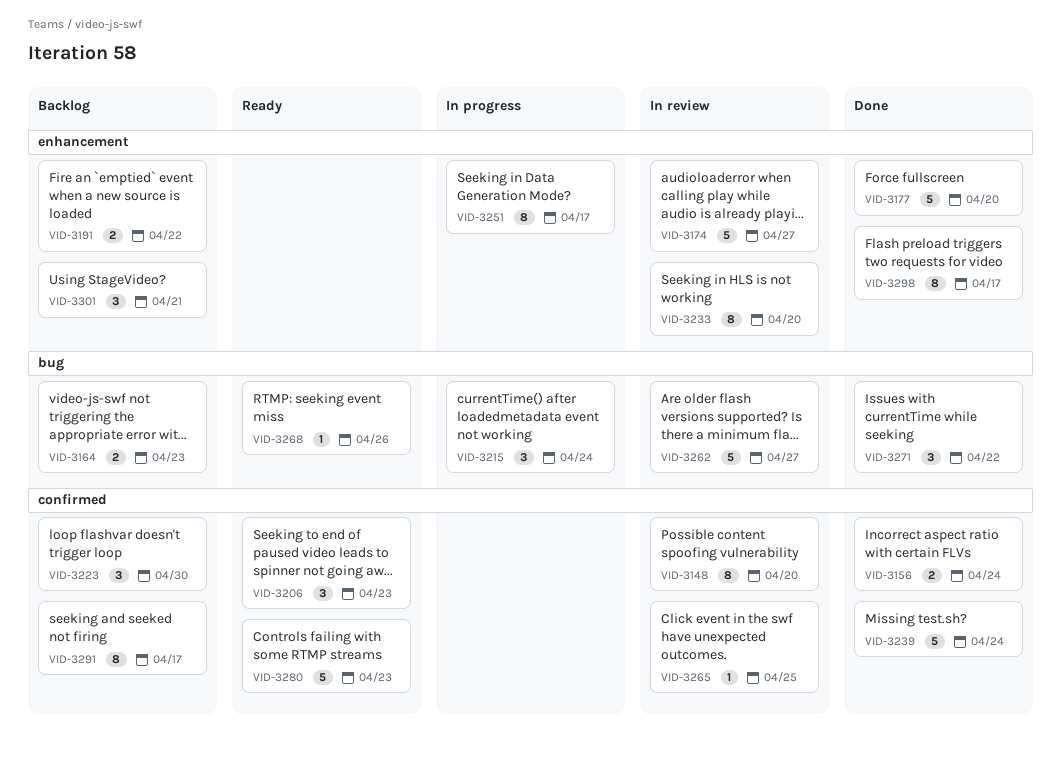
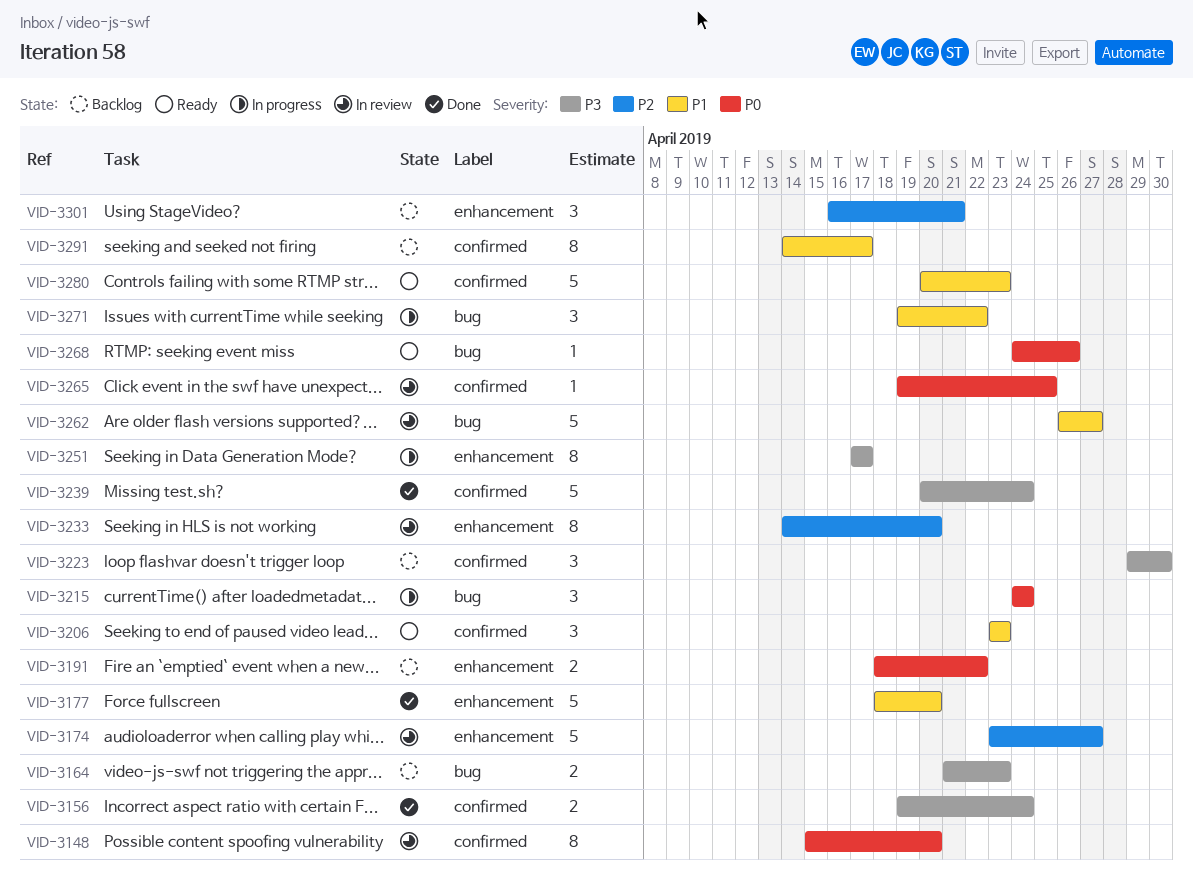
VID-3271, status: Done -> In progress
VID-3298: present -> none

